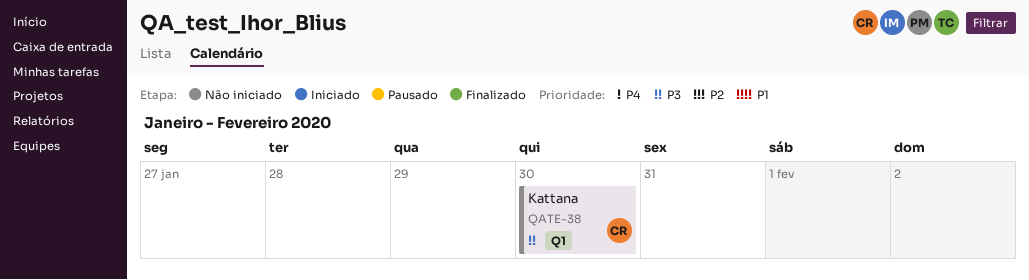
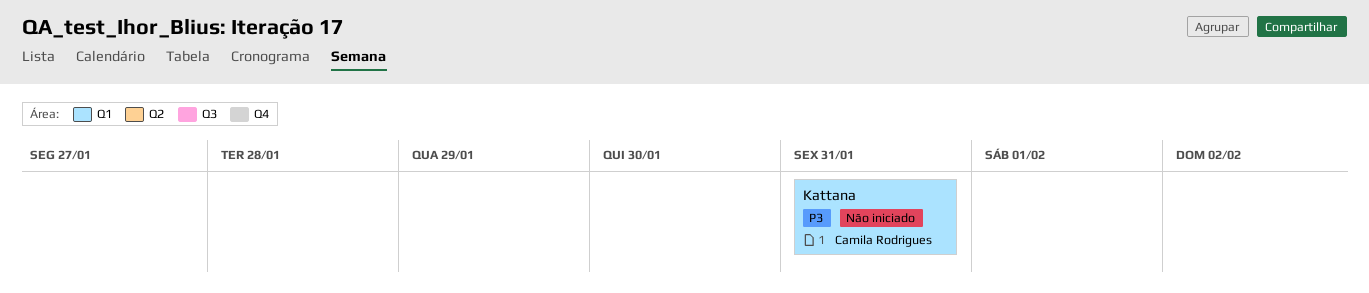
Kattana, due: Jan 30 -> Jan 31

